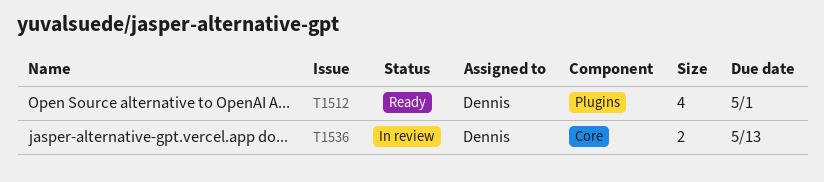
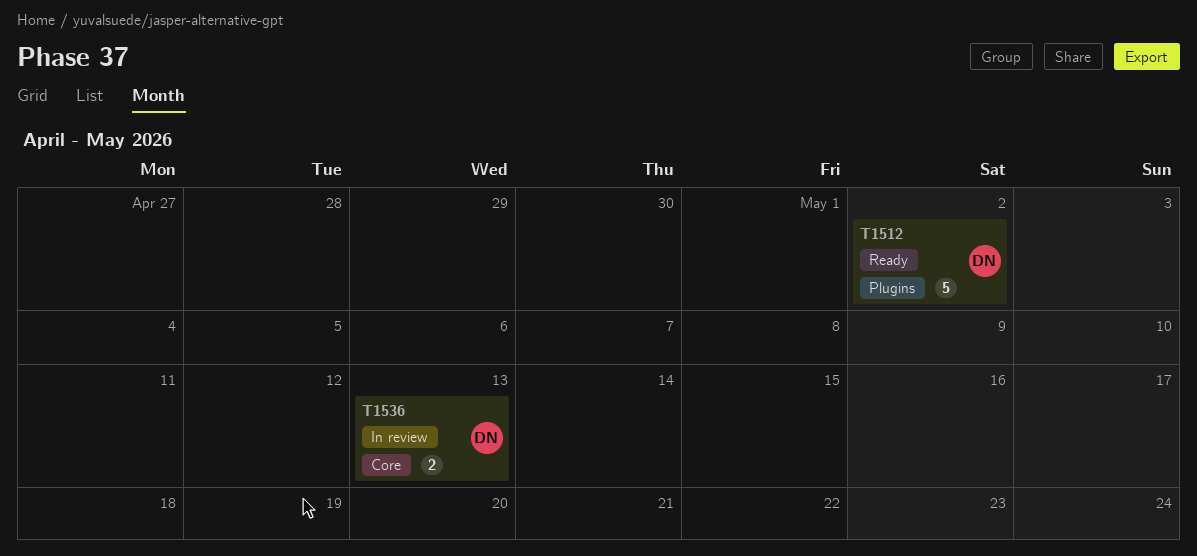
T1512, estimate: 4 -> 5
T1512, due: May 1 -> May 2

